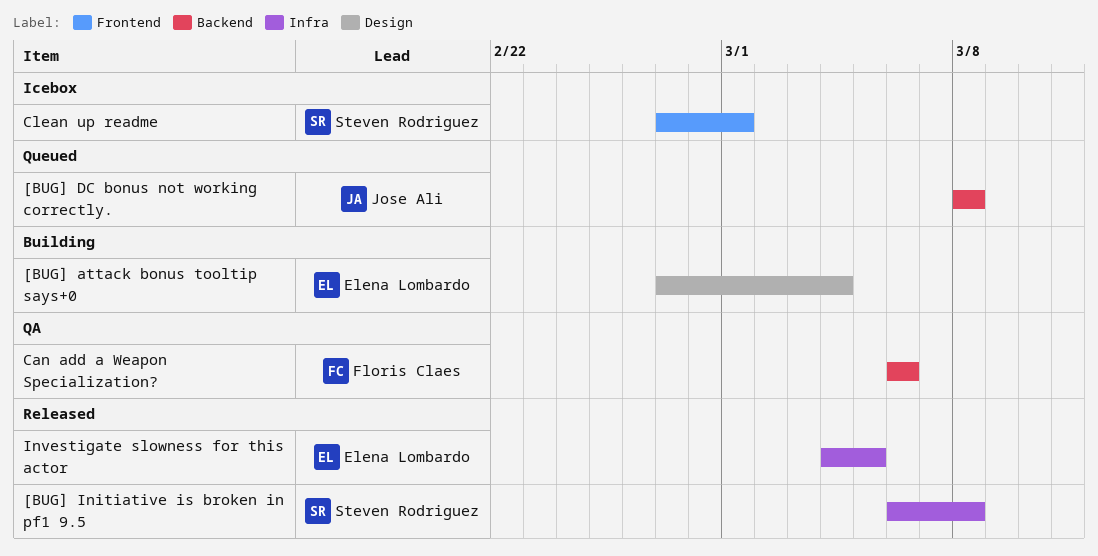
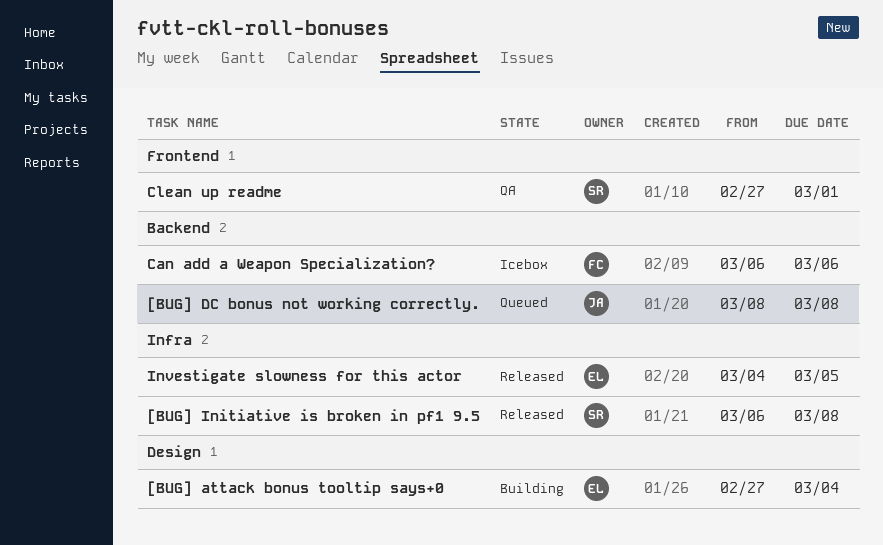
Can add a Weapon Specialization?, status: QA -> Icebox
Clean up readme, status: Icebox -> QA

